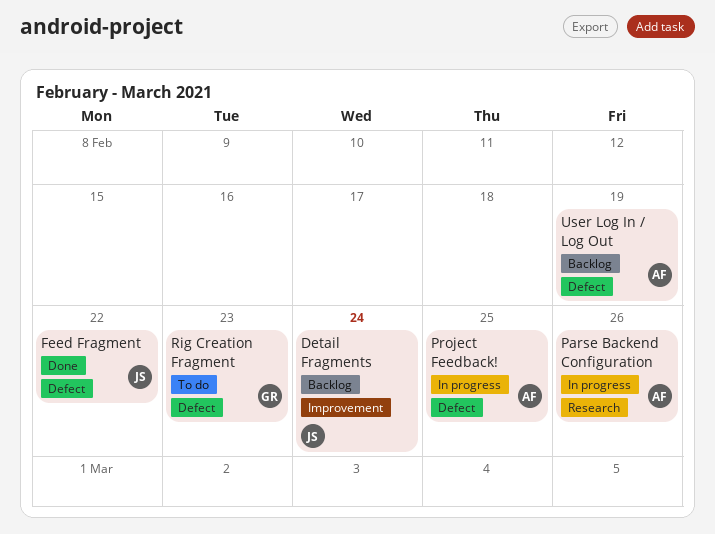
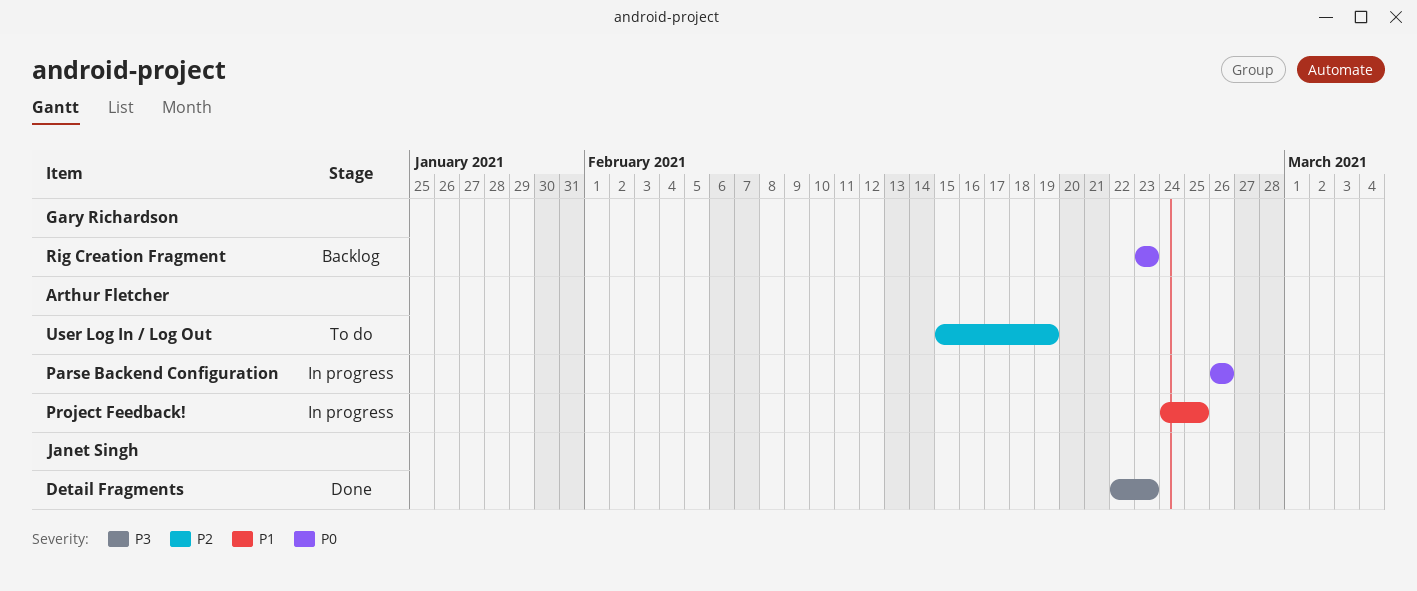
Detail Fragments, status: Backlog -> Done
Detail Fragments, due: Feb 24 -> Feb 23
Feed Fragment: present -> none
Rig Creation Fragment, status: To do -> Backlog
User Log In / Log Out, status: Backlog -> To do

